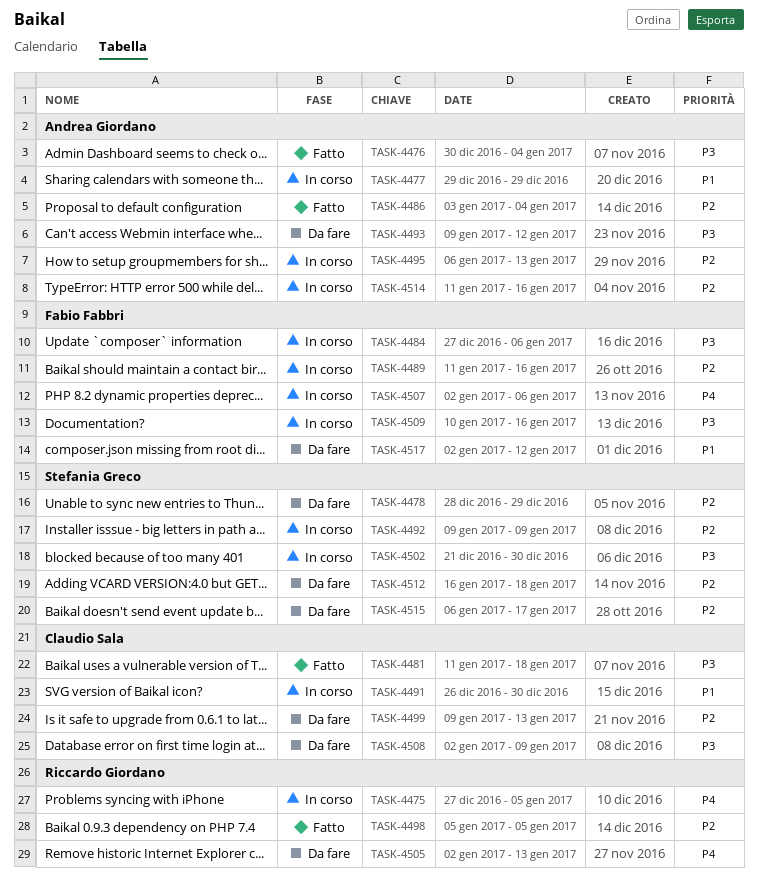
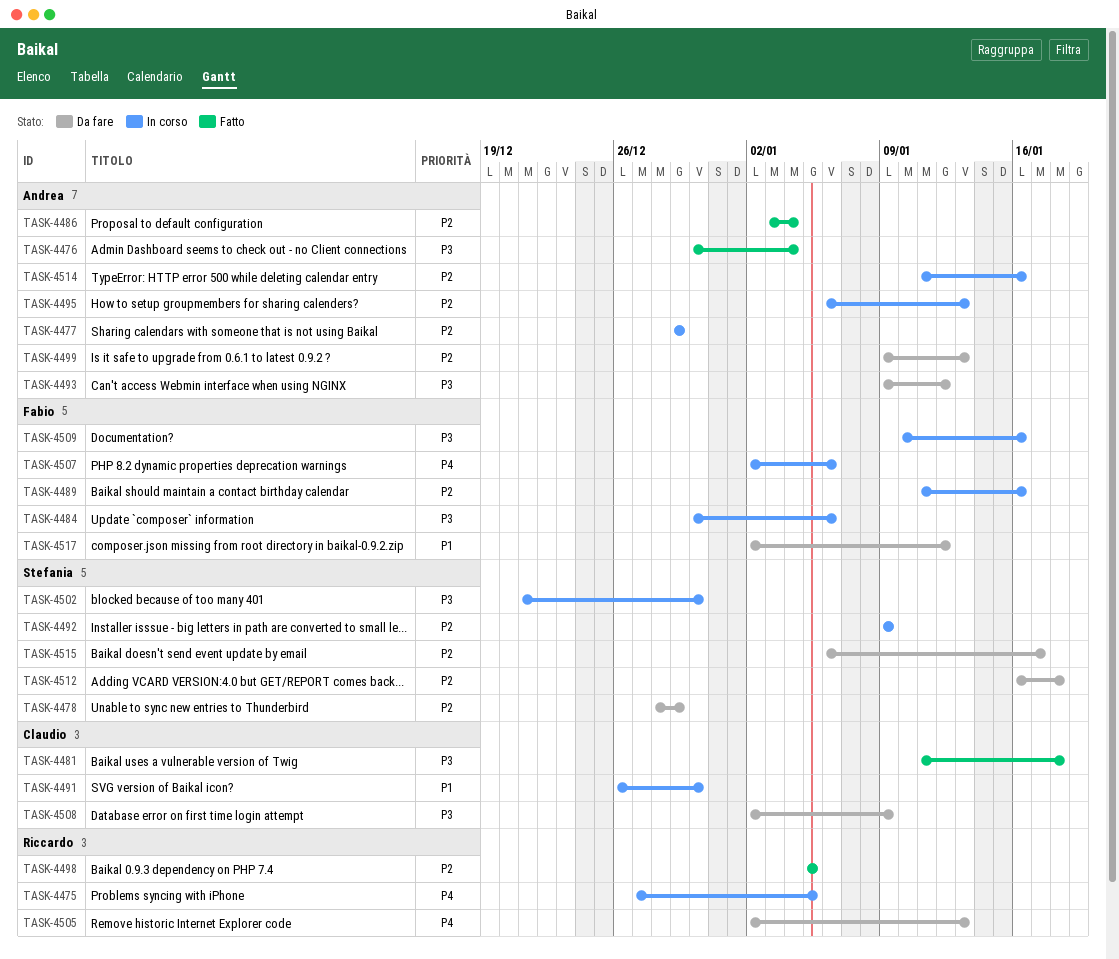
TASK-4477, priority: P1 -> P2
TASK-4484, start: Dec 27 -> Dec 30
TASK-4499, owner: Claudio Sala -> Andrea Giordano

